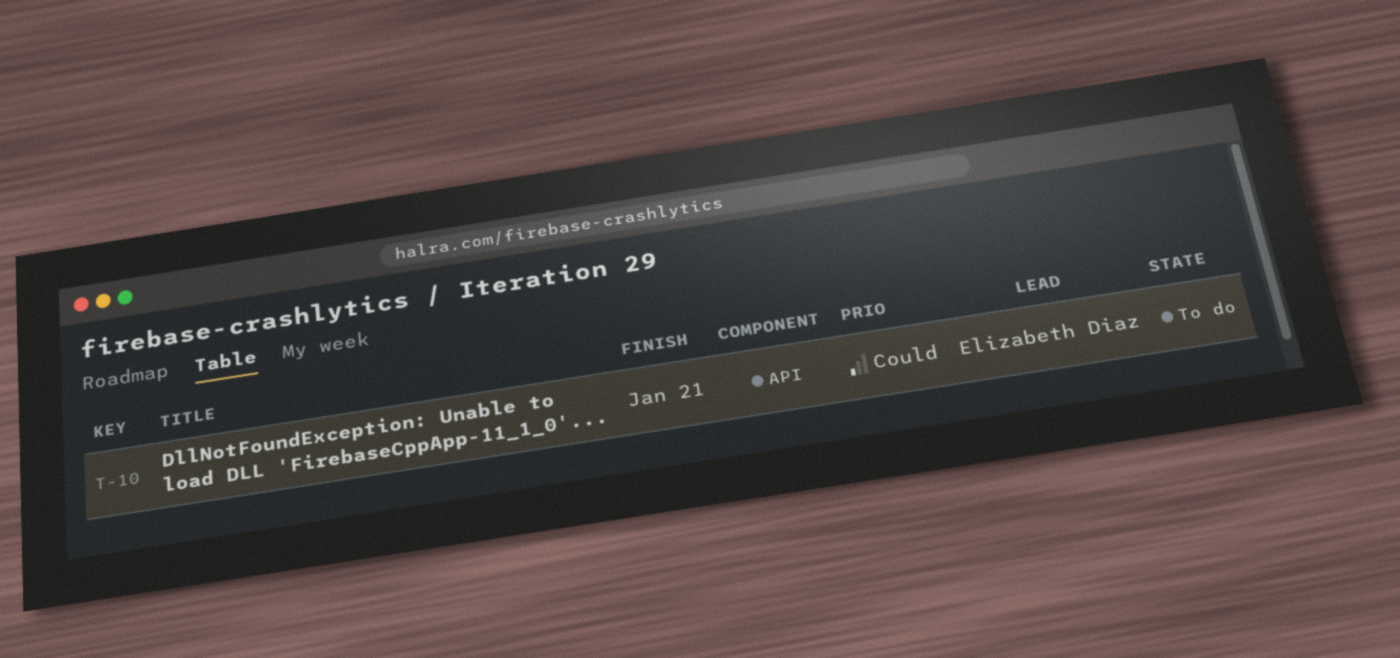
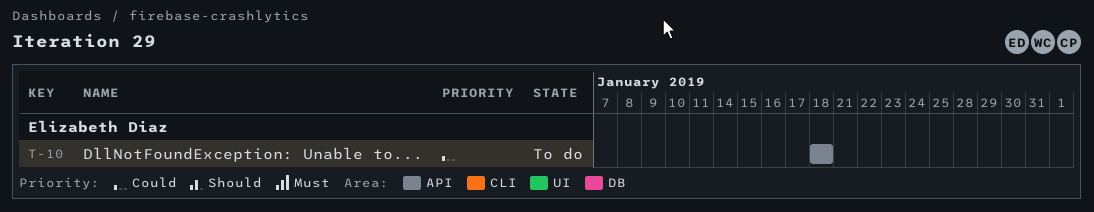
T-10, due: Jan 21 -> Jan 18

